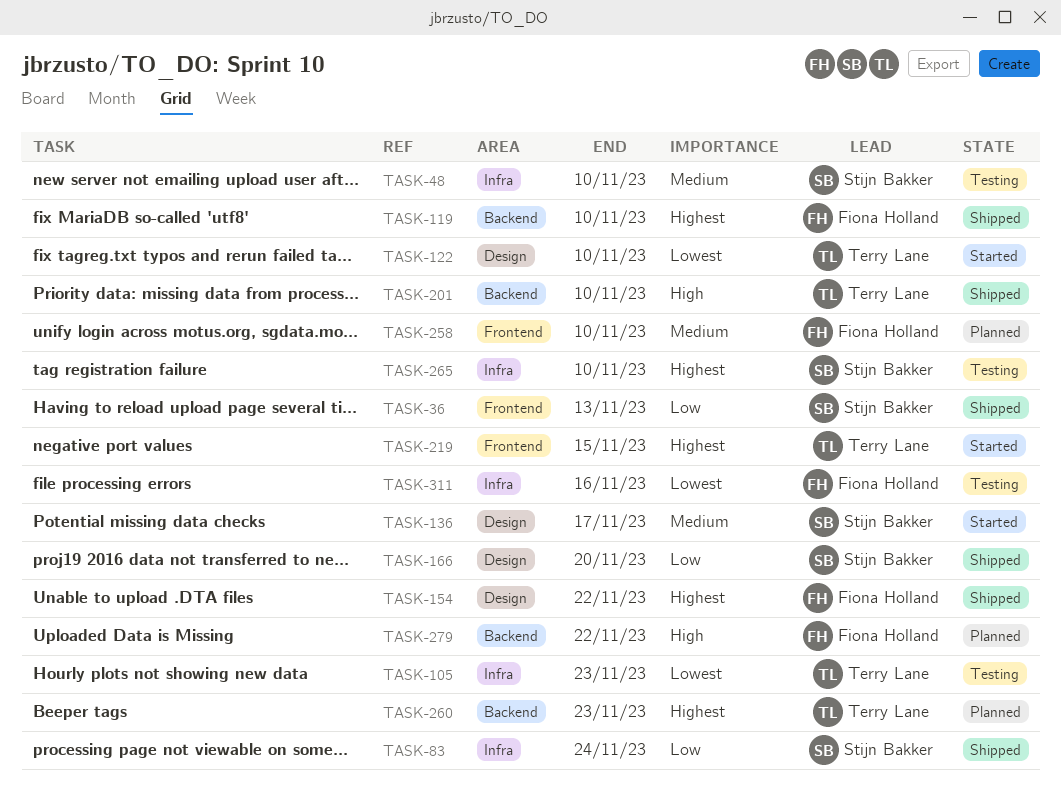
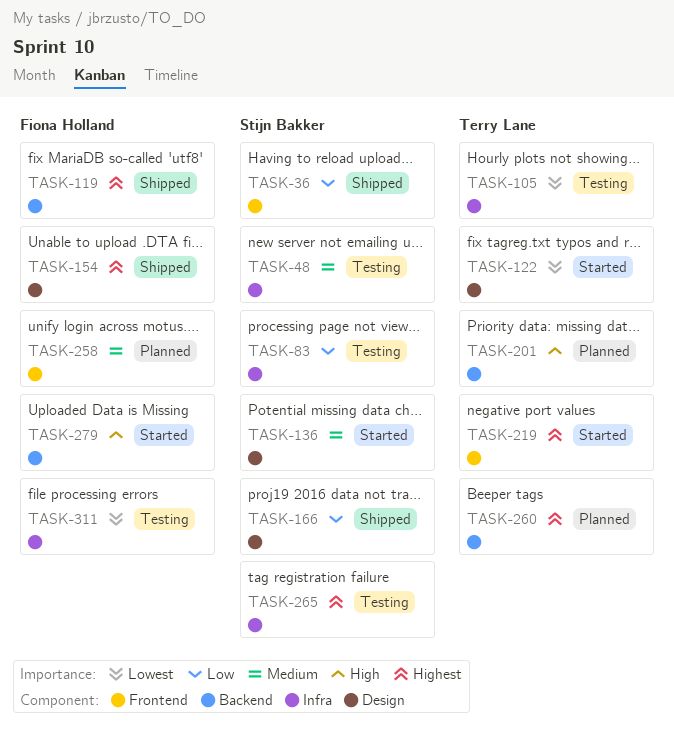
TASK-83, status: Shipped -> Testing
TASK-201, status: Shipped -> Planned
TASK-279, status: Planned -> Started

